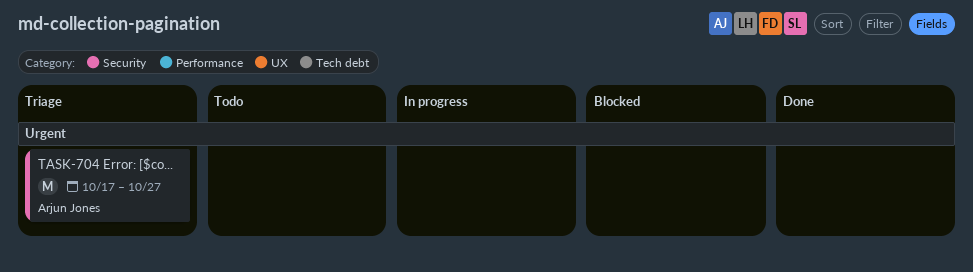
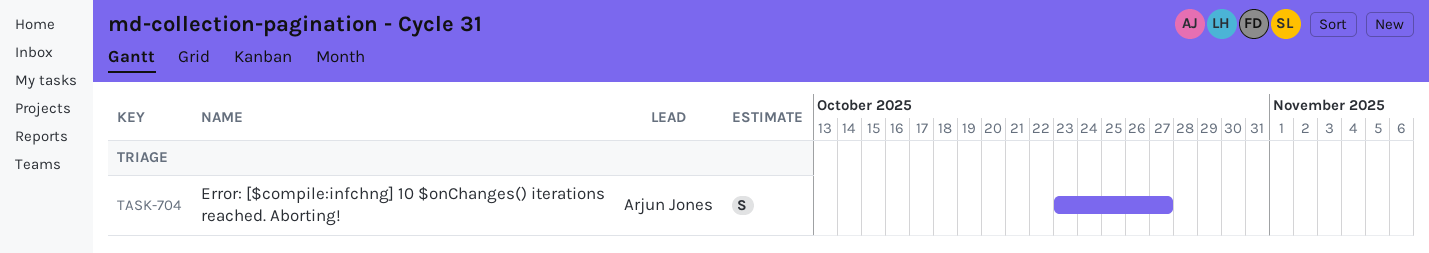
TASK-704, estimate: M -> S
TASK-704, start: Oct 17 -> Oct 23

